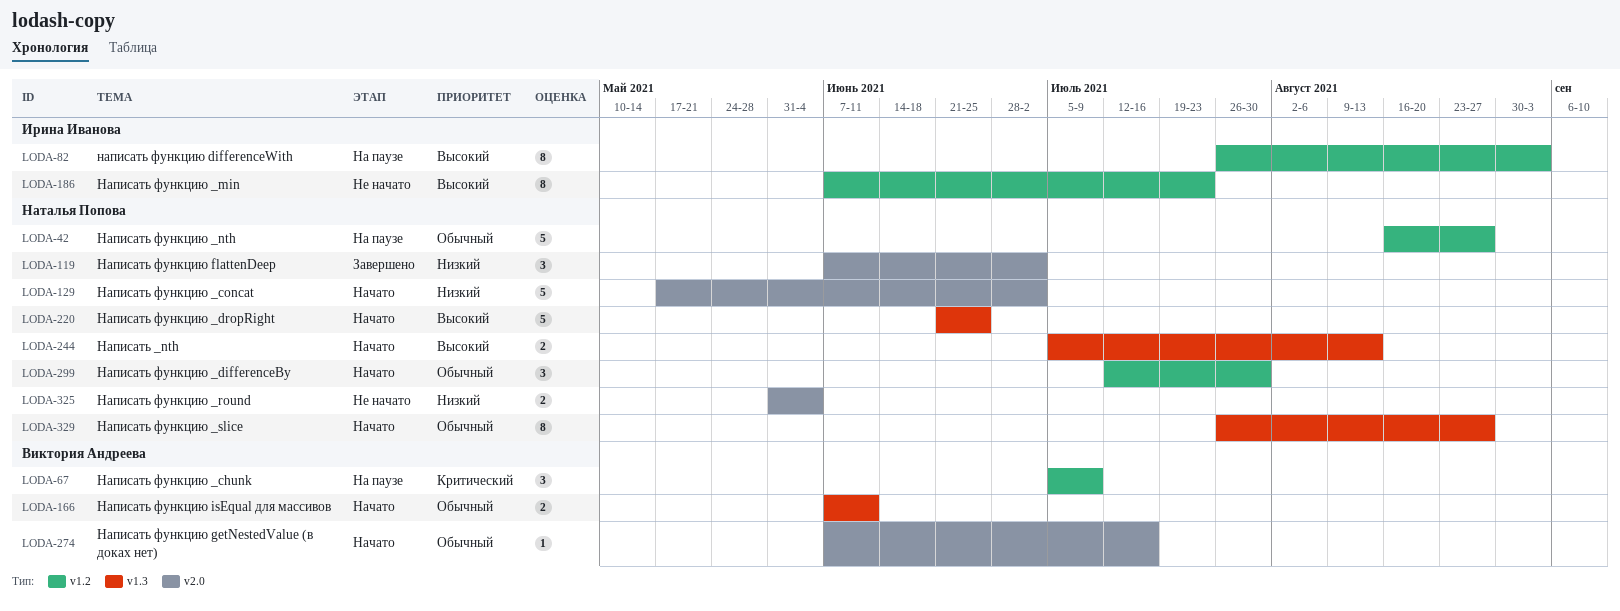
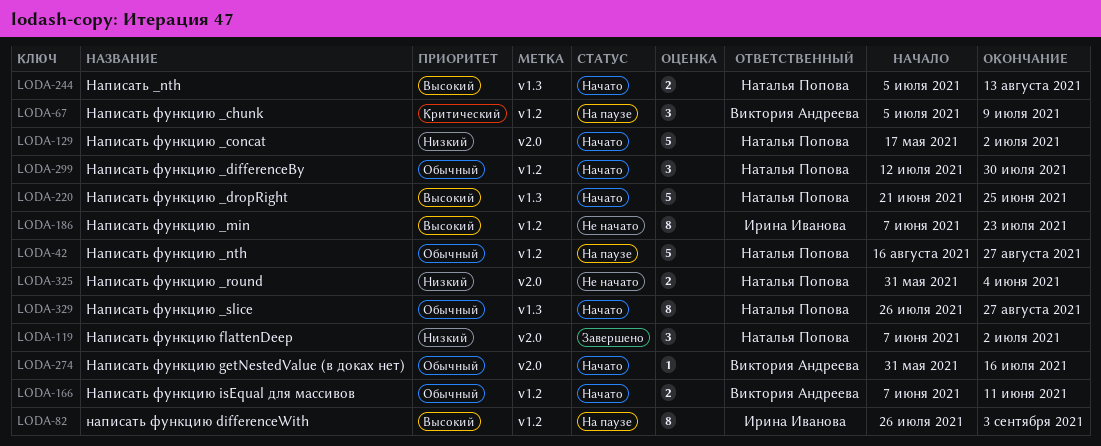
LODA-166, label: v1.3 -> v1.2
LODA-274, start: Jun 7 -> May 31

